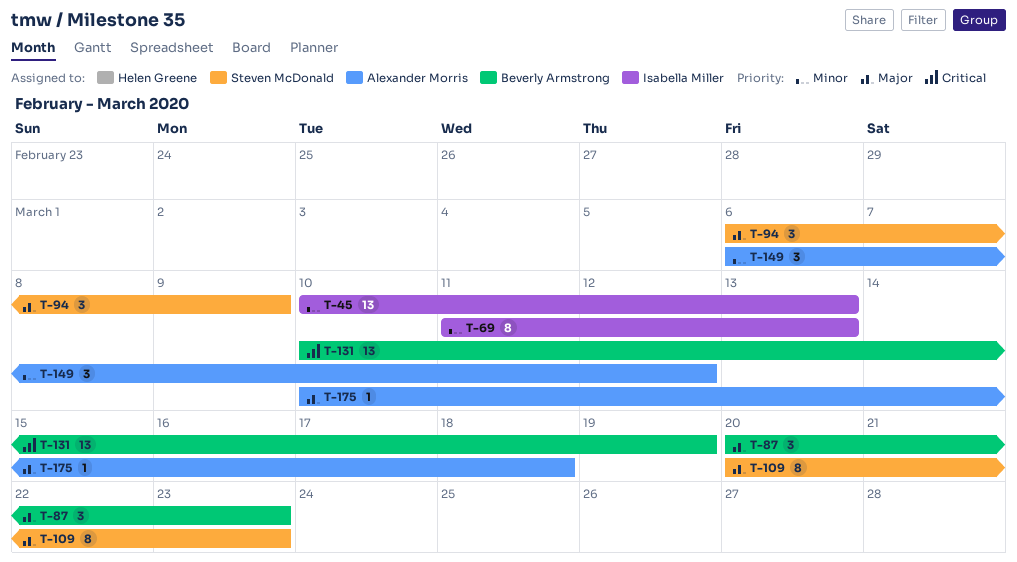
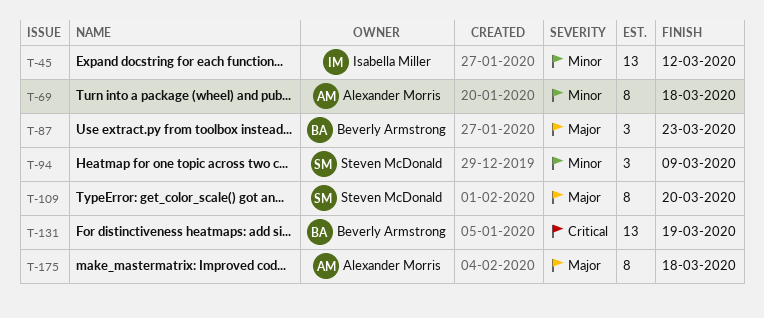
T-45, due: Mar 13 -> Mar 12
T-69, owner: Isabella Miller -> Alexander Morris
T-69, due: Mar 13 -> Mar 18
T-94, priority: Major -> Minor
T-109, due: Mar 23 -> Mar 20
T-149: present -> none
T-175, estimate: 1 -> 8

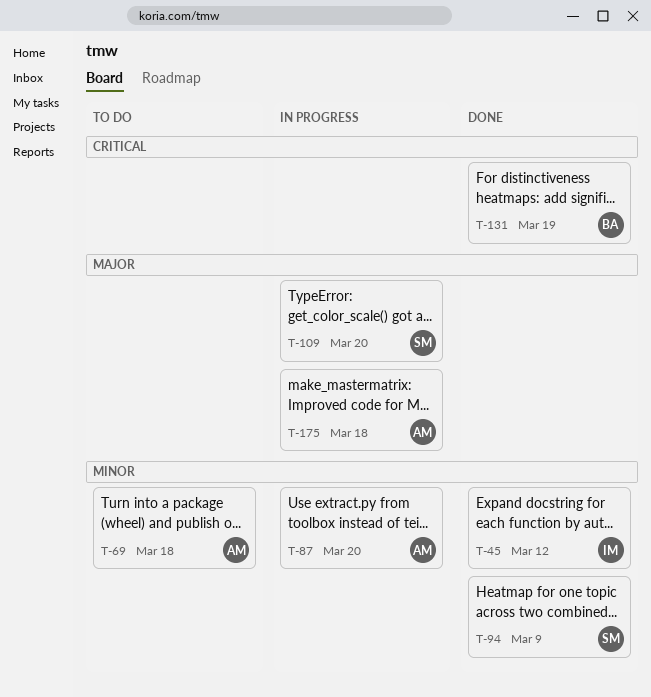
T-87, owner: Beverly Armstrong -> Alexander Morris
T-87, priority: Major -> Minor
T-87, due: Mar 23 -> Mar 20

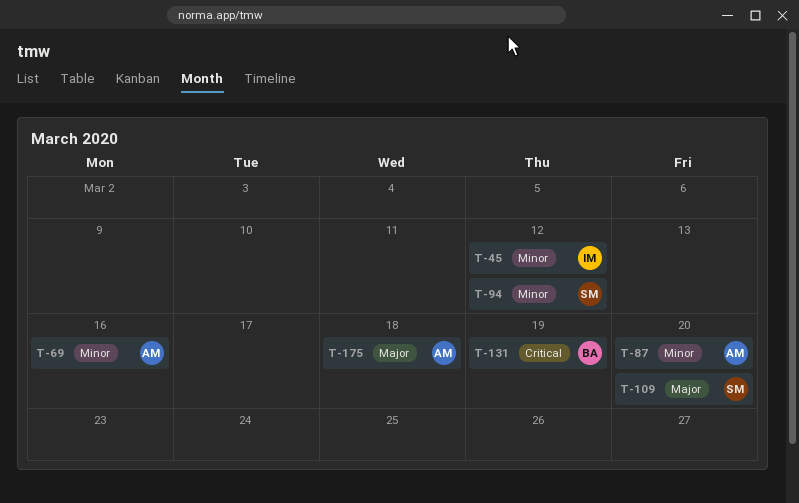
T-69, due: Mar 18 -> Mar 16
T-94, due: Mar 9 -> Mar 12

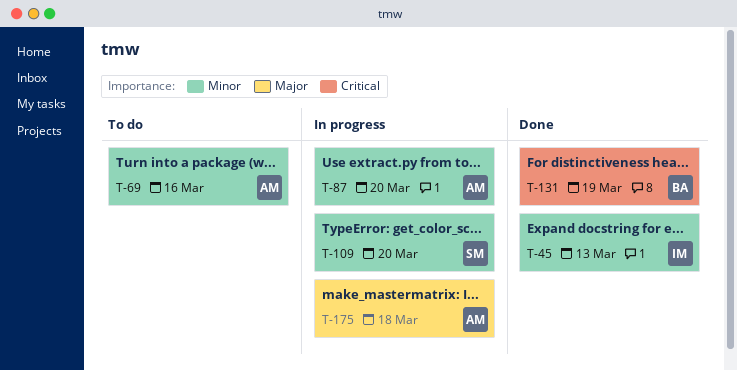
T-45, due: Mar 12 -> Mar 13
T-94: present -> none
T-109, priority: Major -> Minor

